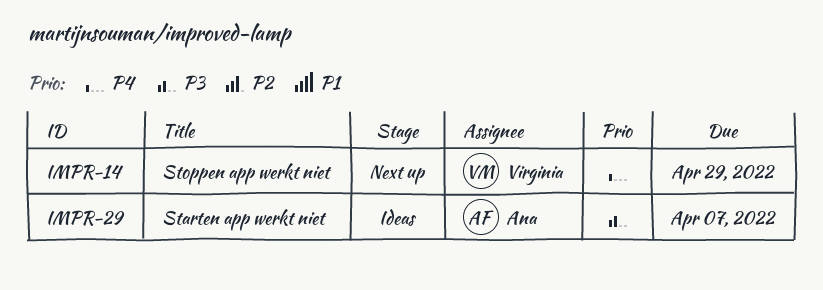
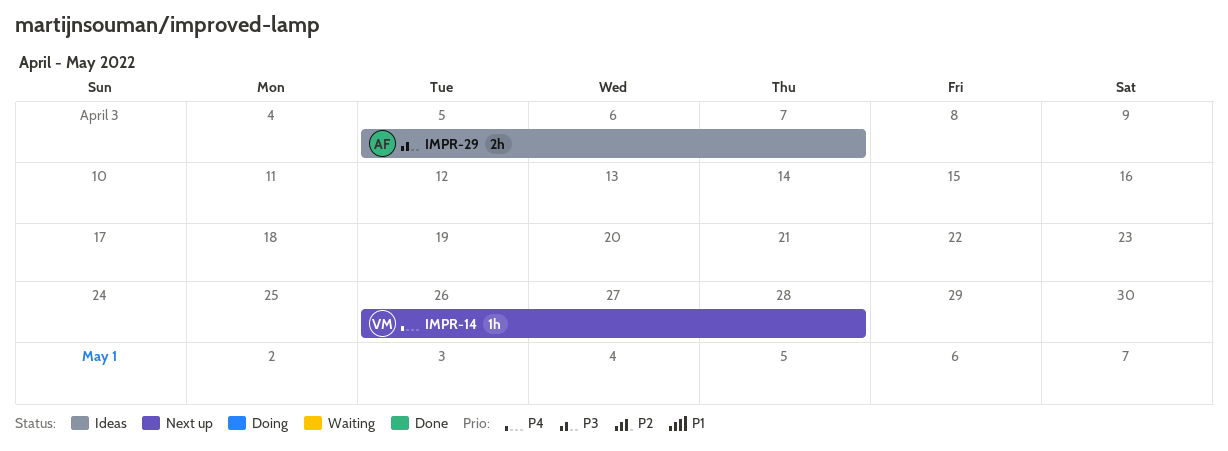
IMPR-14, due: Apr 29 -> Apr 28

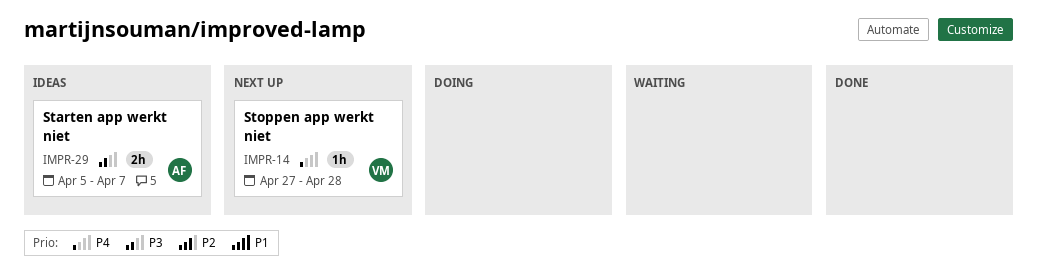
IMPR-14, start: Apr 26 -> Apr 27

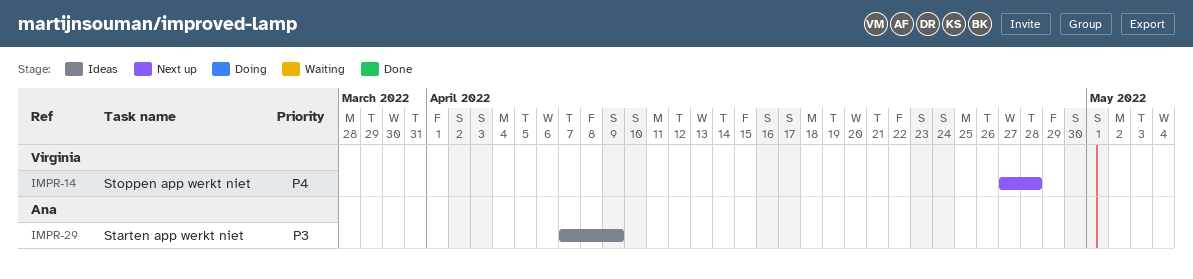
IMPR-29, start: Apr 5 -> Apr 7
IMPR-29, due: Apr 7 -> Apr 9

